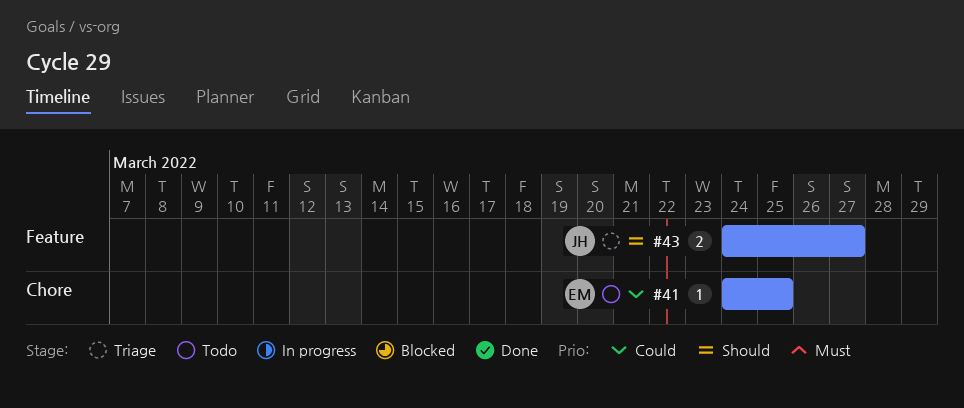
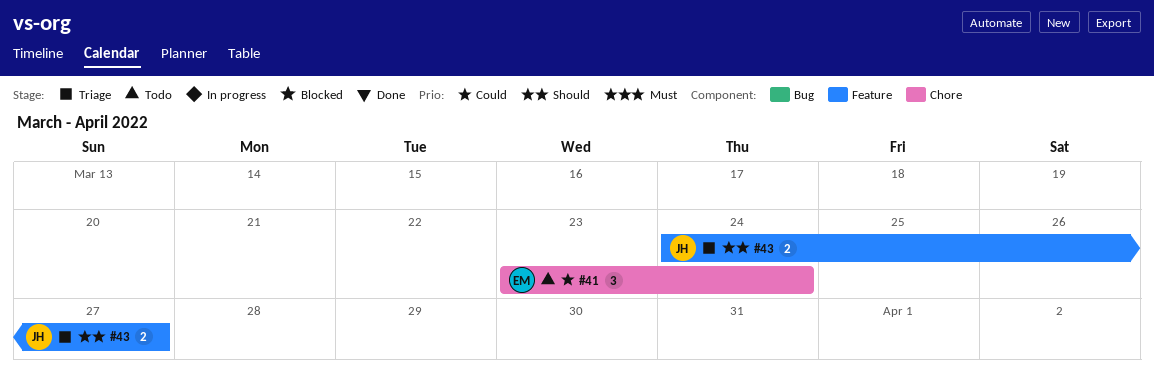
#41, estimate: 1 -> 3
#41, start: Mar 24 -> Mar 23
#41, due: Mar 25 -> Mar 24

